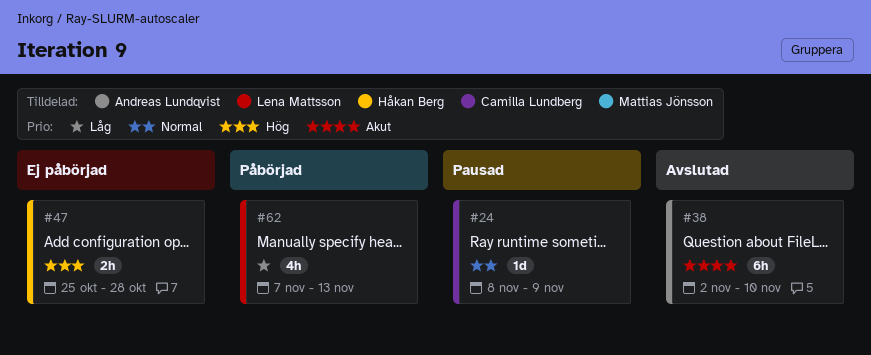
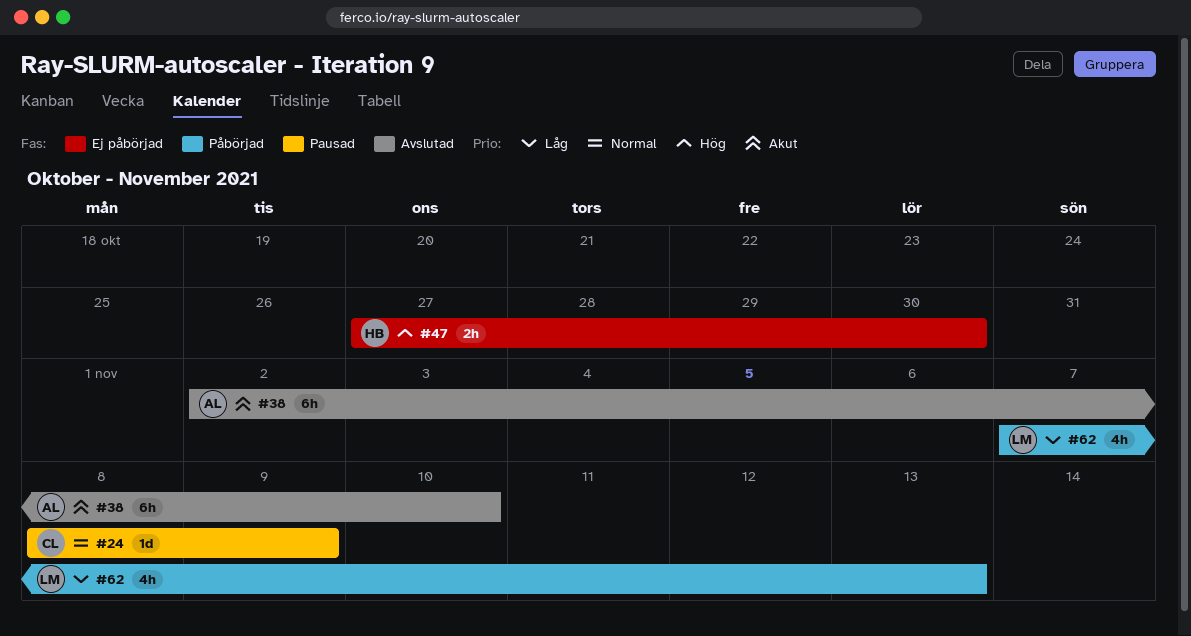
#47, start: Oct 25 -> Oct 27
#47, due: Oct 28 -> Oct 30

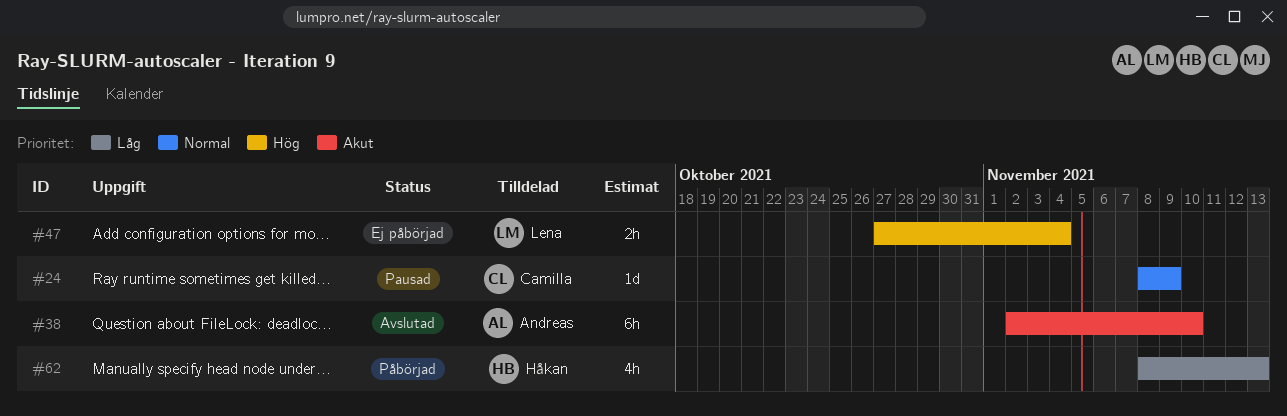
#47, owner: Håkan -> Lena
#47, due: Oct 30 -> Nov 4
#62, owner: Lena -> Håkan
#62, start: Nov 7 -> Nov 8

